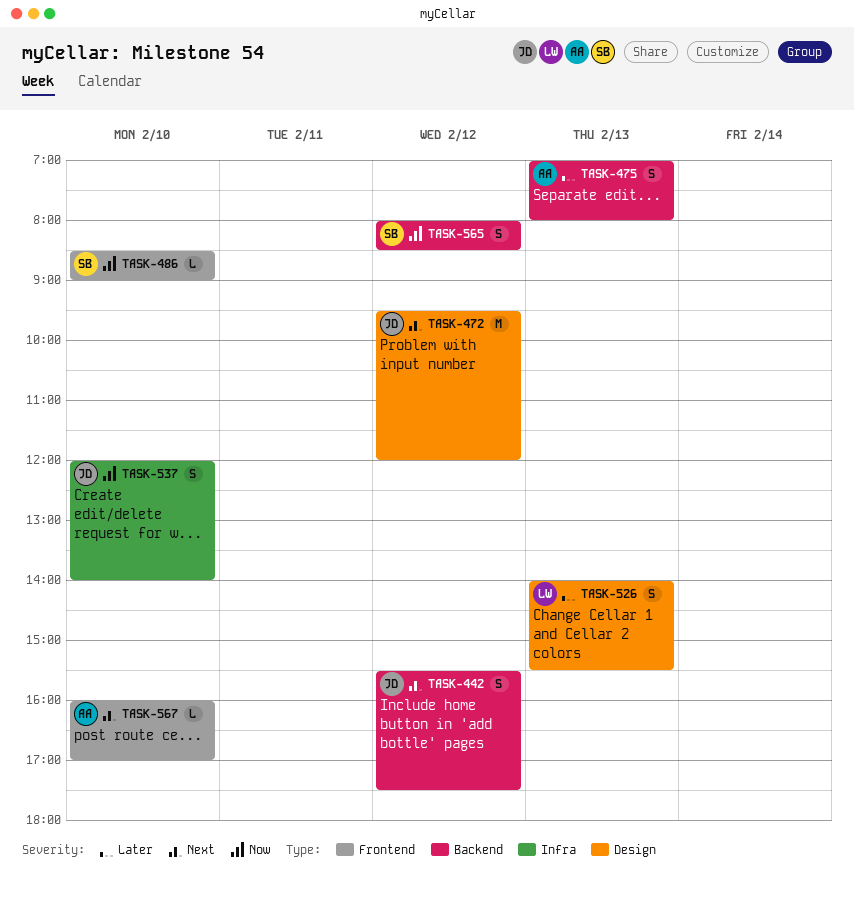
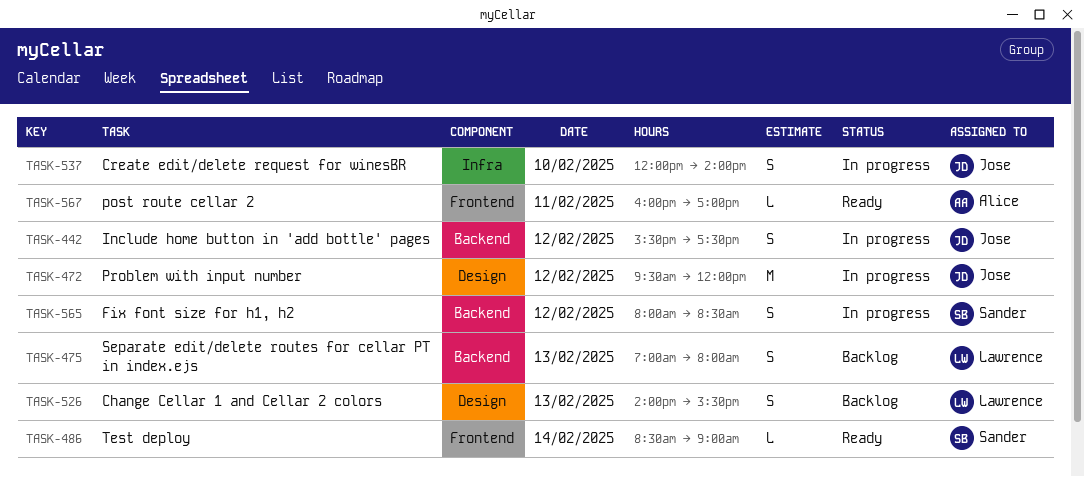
TASK-475, owner: Alice -> Lawrence
TASK-486, day: Feb 10 -> Feb 14
TASK-567, day: Feb 10 -> Feb 11

